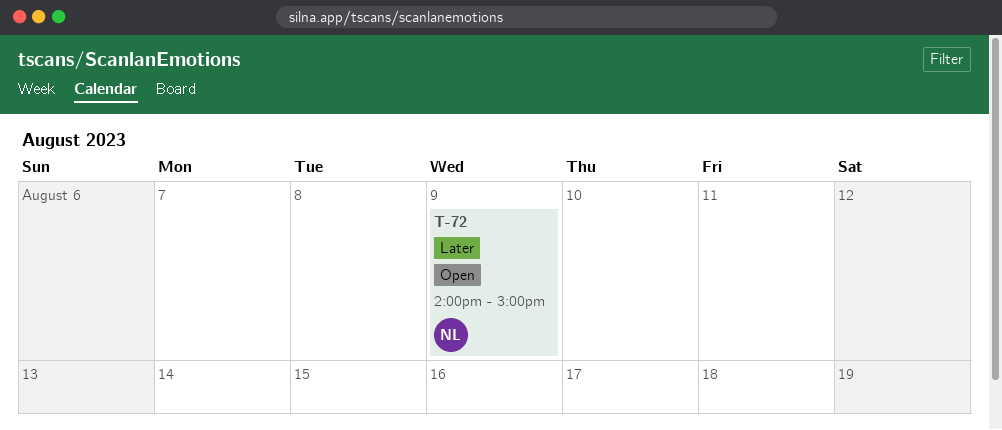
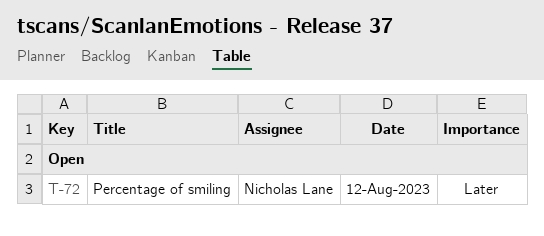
T-72, day: Aug 9 -> Aug 12

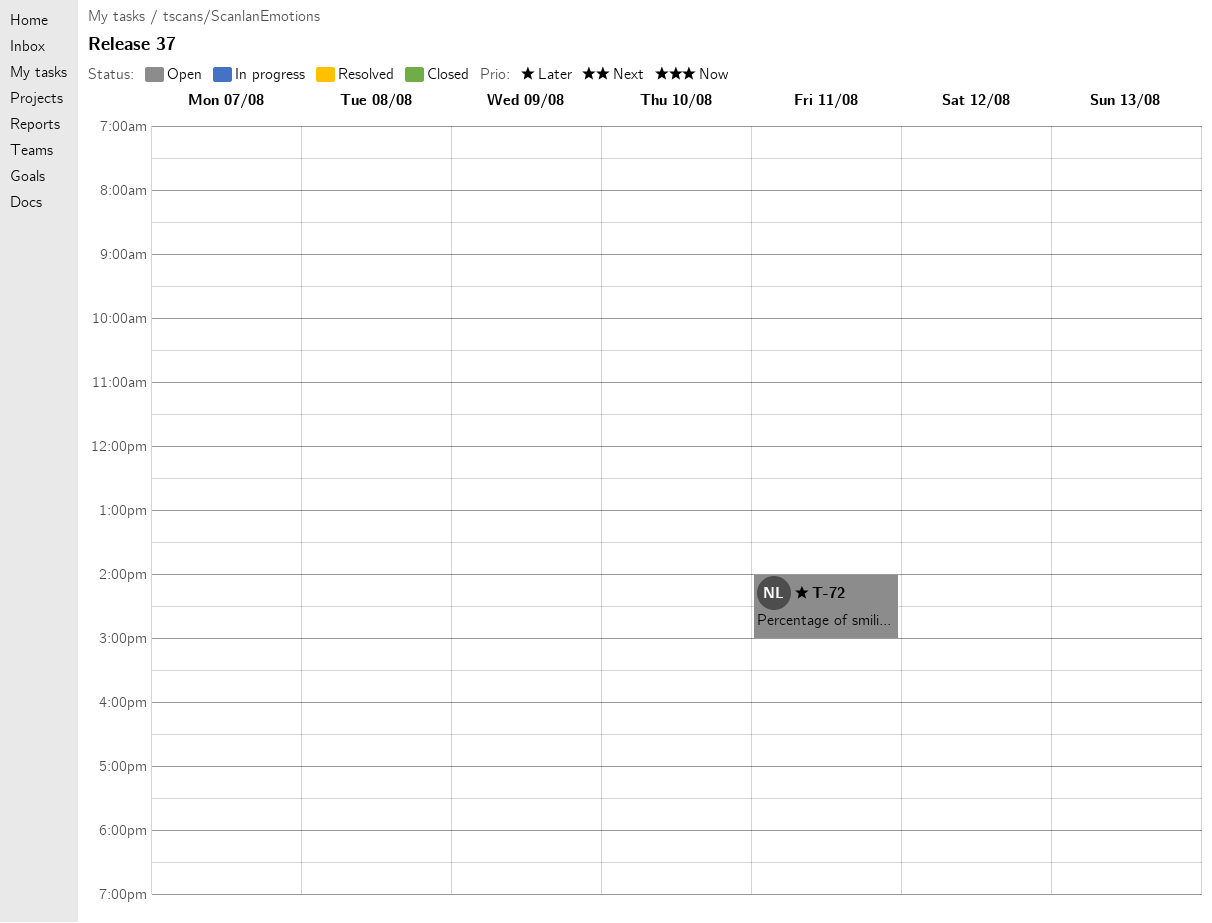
T-72, day: Aug 12 -> Aug 11

